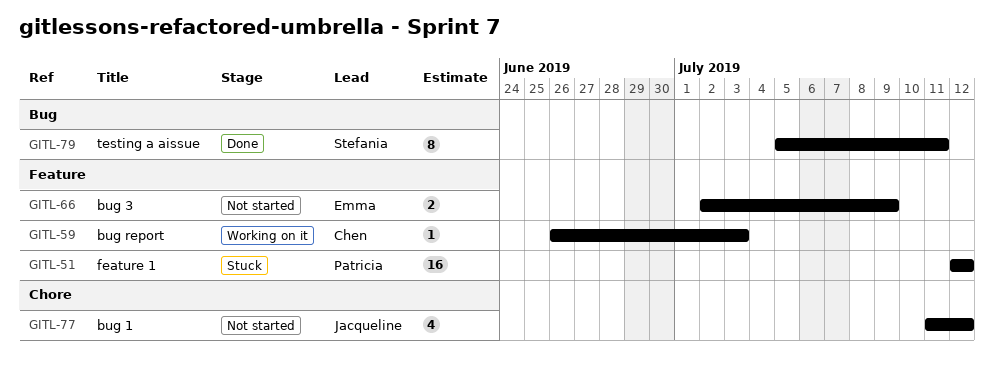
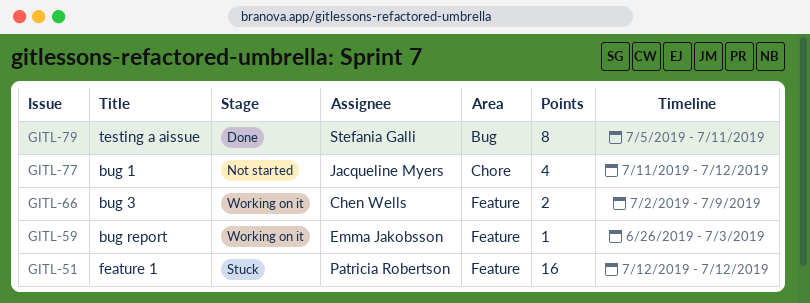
GITL-59, owner: Chen Wells -> Emma Jakobsson
GITL-66, status: Not started -> Working on it
GITL-66, owner: Emma Jakobsson -> Chen Wells

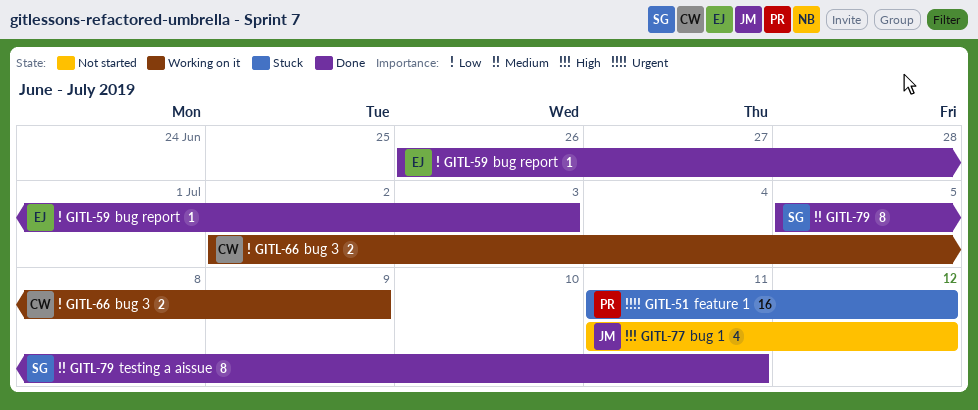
GITL-51, start: Jul 12 -> Jul 11
GITL-59, status: Working on it -> Done

